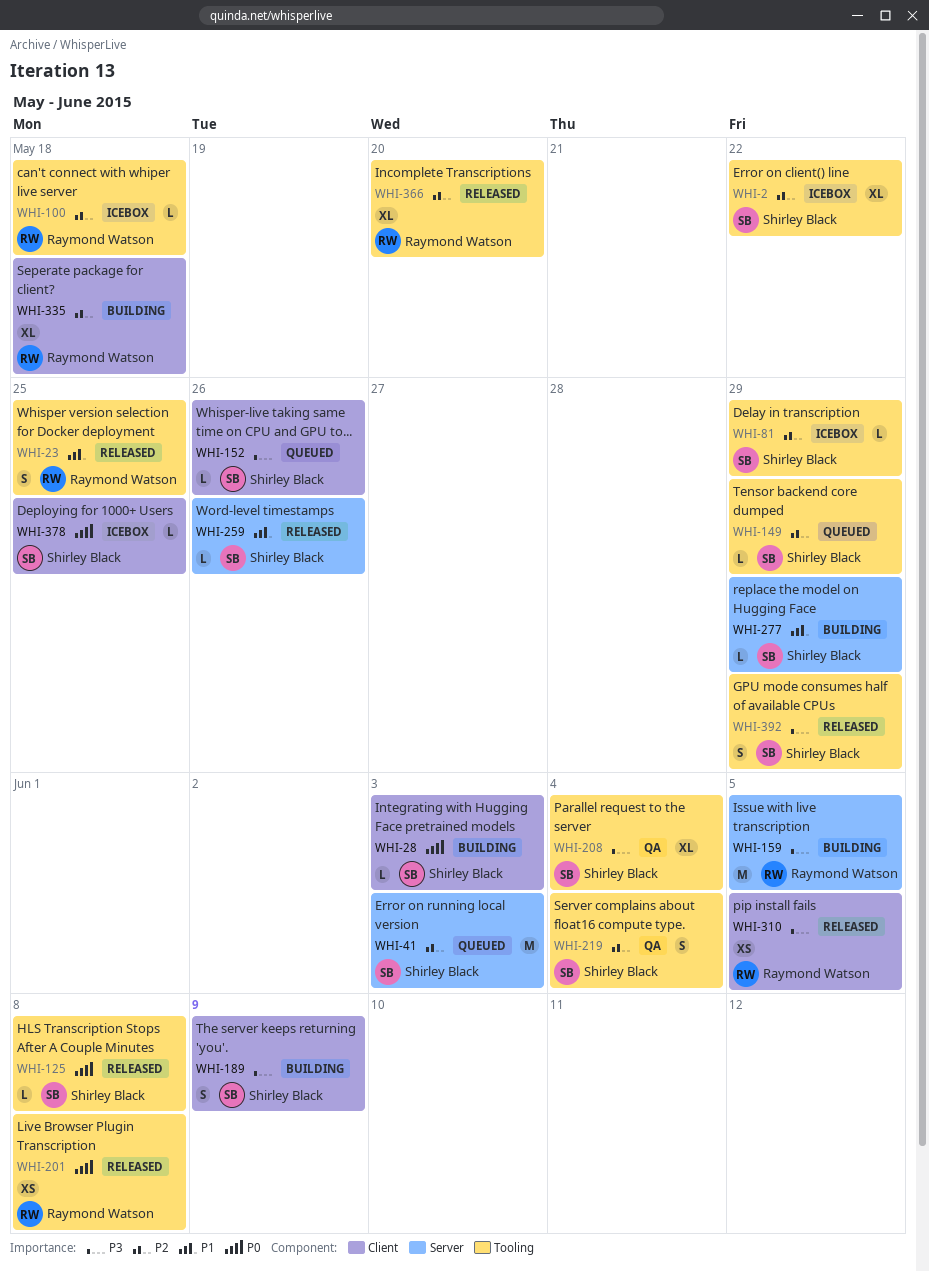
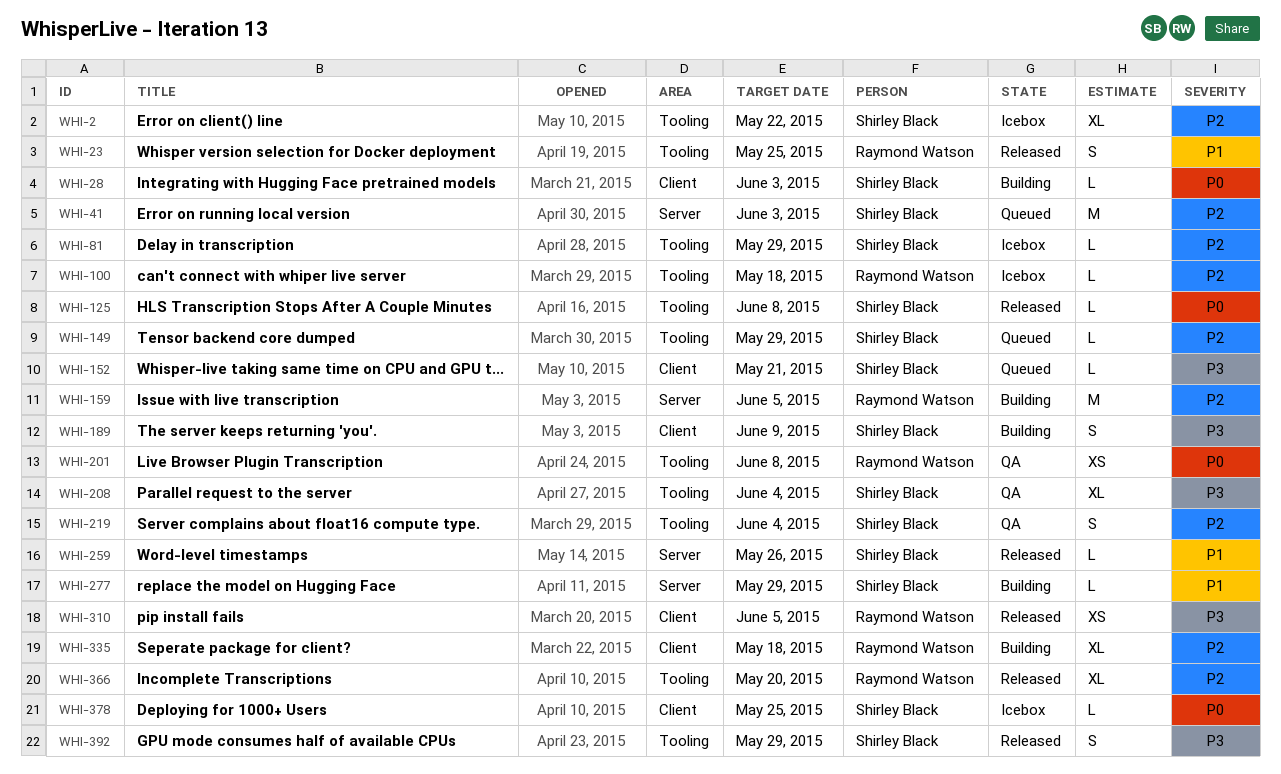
WHI-152, due: May 26 -> May 21
WHI-159, priority: P3 -> P2
WHI-201, status: Released -> QA

